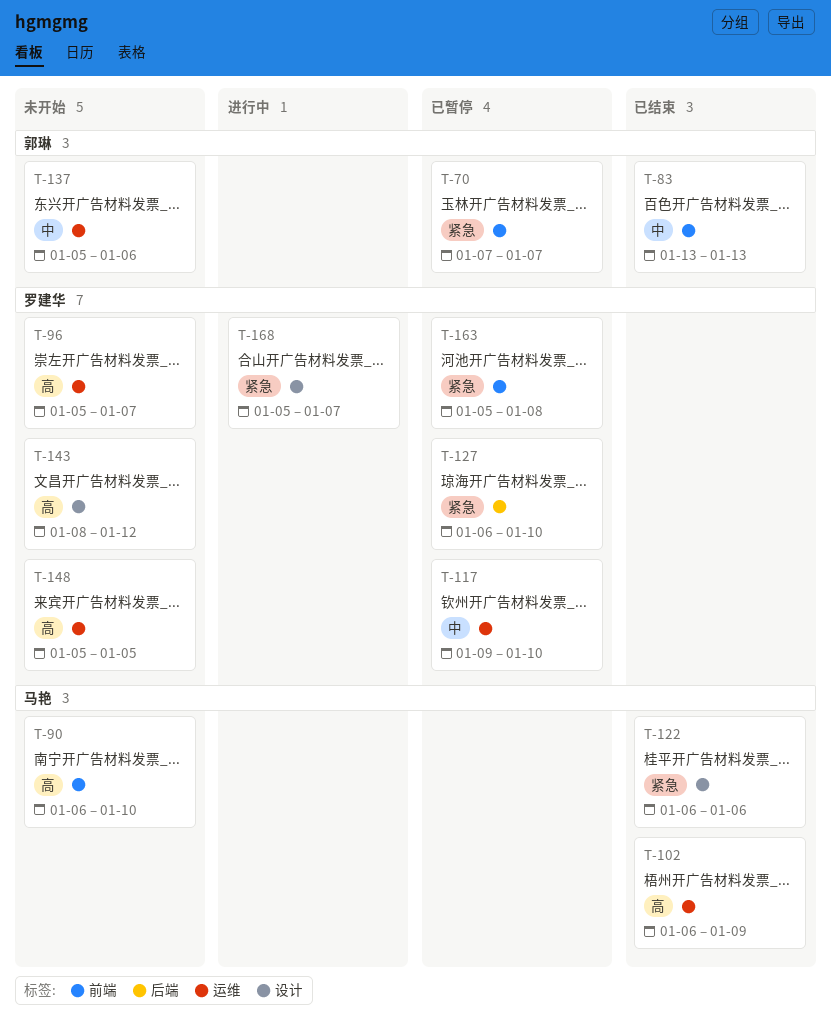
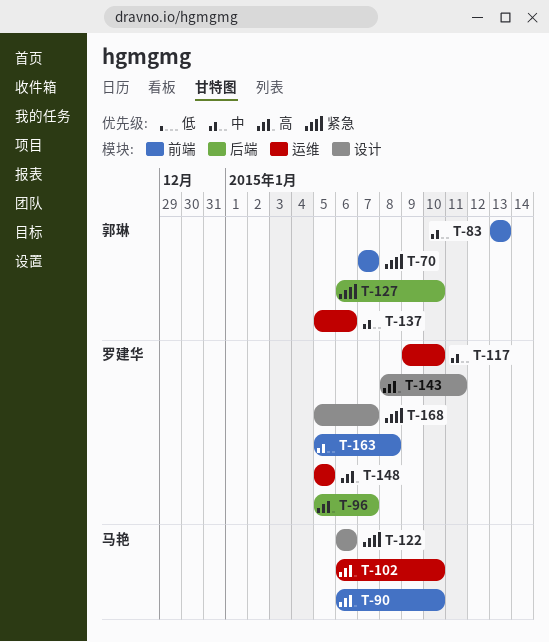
T-96, label: 运维 -> 后端
T-102, due: Jan 9 -> Jan 10
T-127, owner: 罗建华 -> 郭琳
T-143, due: Jan 12 -> Jan 11
T-163, priority: 紧急 -> 中

